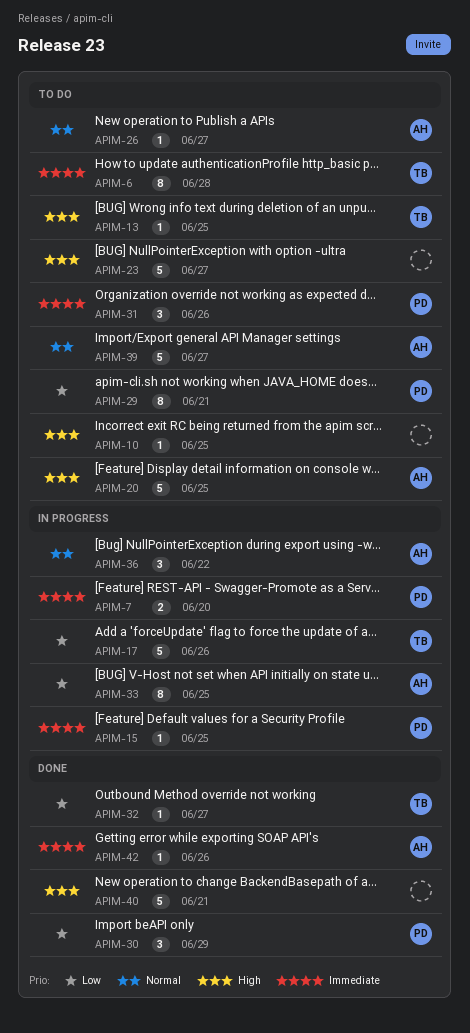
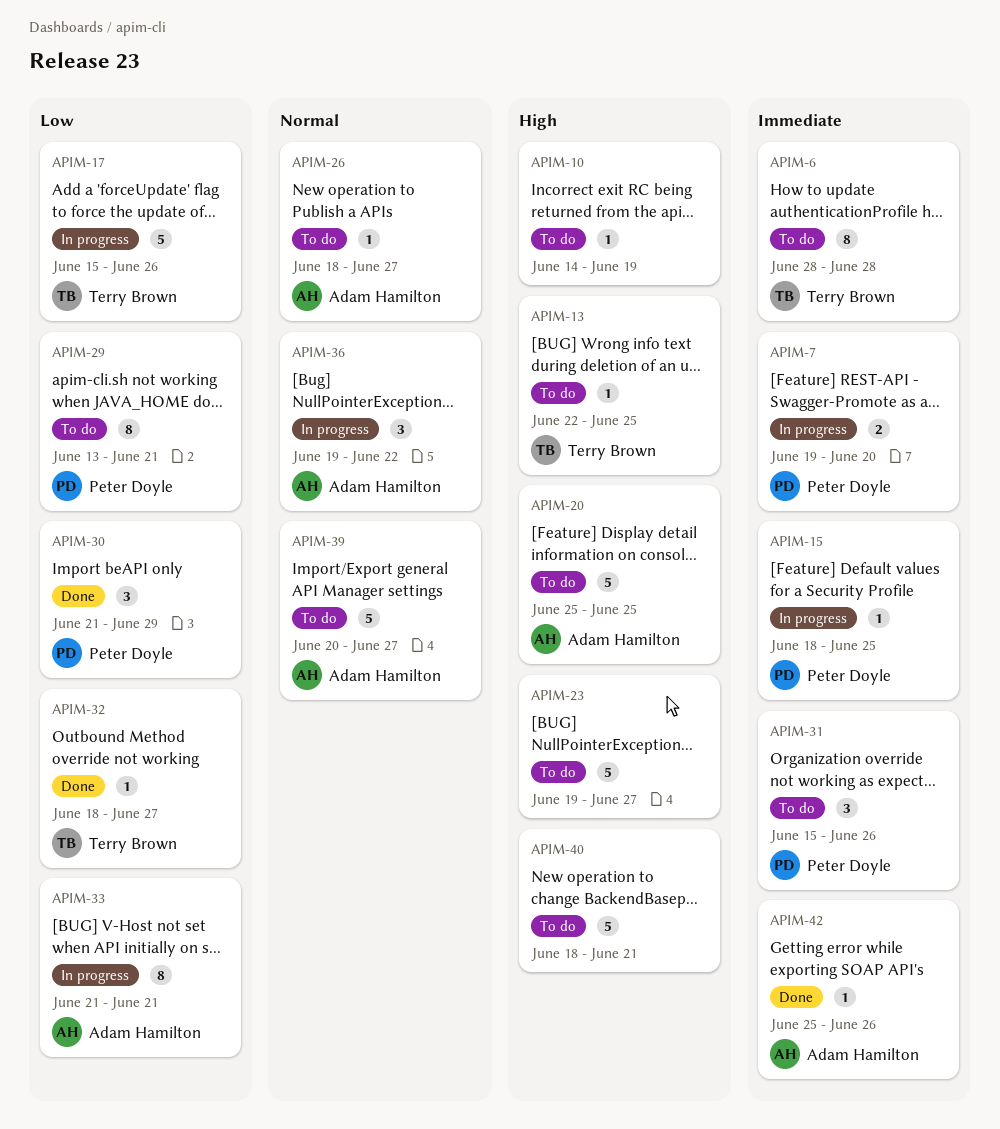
APIM-10, due: Jun 25 -> Jun 19
APIM-33, due: Jun 25 -> Jun 21
APIM-40, status: Done -> To do

